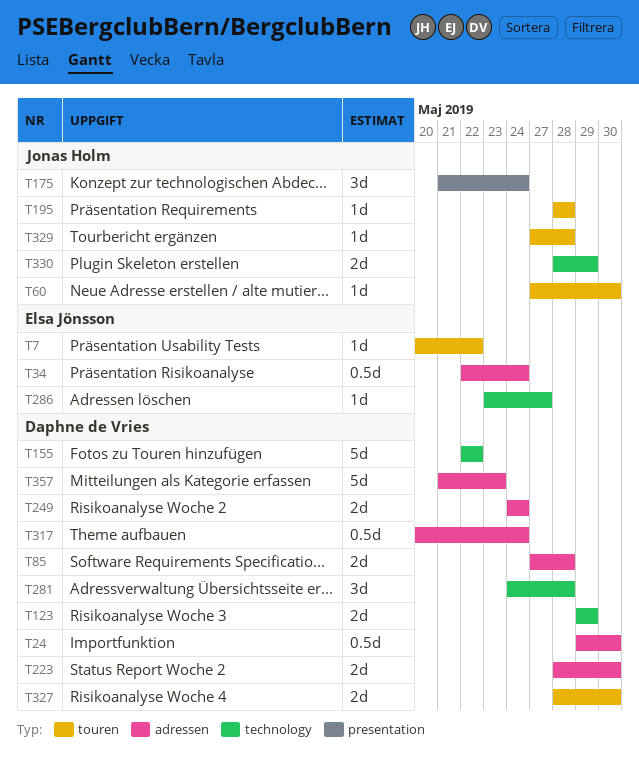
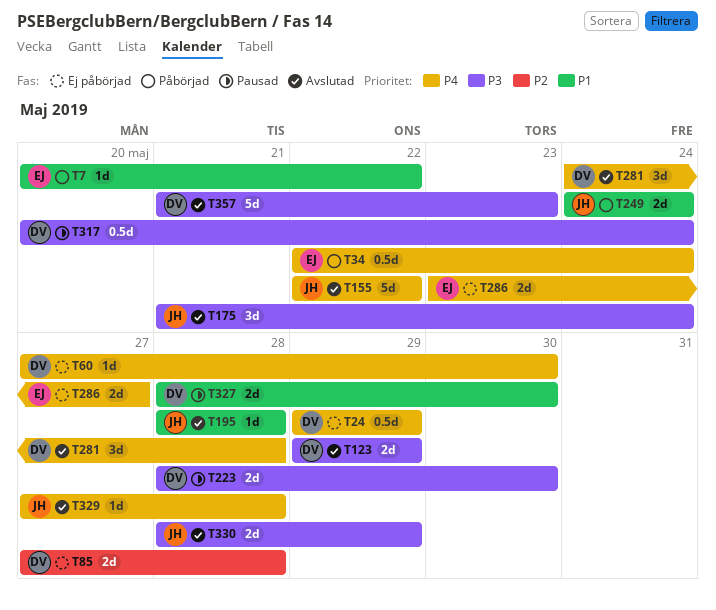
T24, due: May 30 -> May 29
T60, owner: Jonas Holm -> Daphne de Vries
T155, owner: Daphne de Vries -> Jonas Holm
T249, owner: Daphne de Vries -> Jonas Holm
T286, estimate: 1d -> 2d

